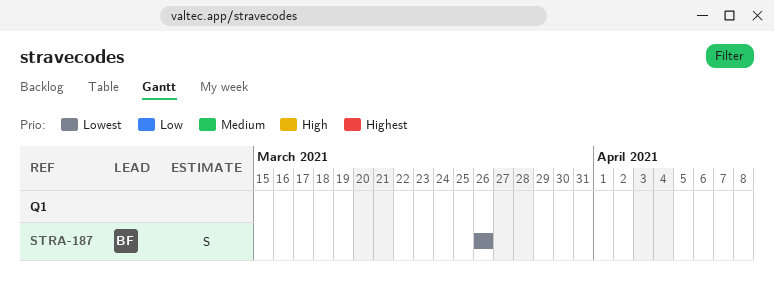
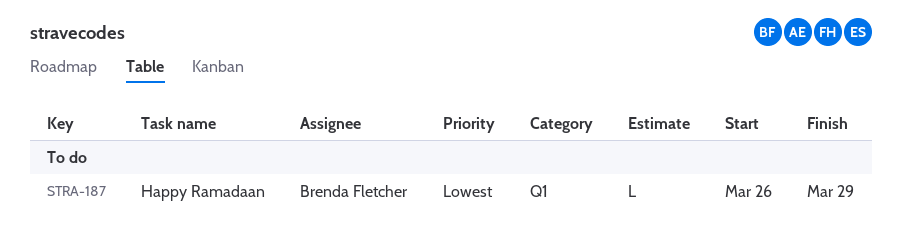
STRA-187, estimate: S -> L
STRA-187, due: Mar 26 -> Mar 29

